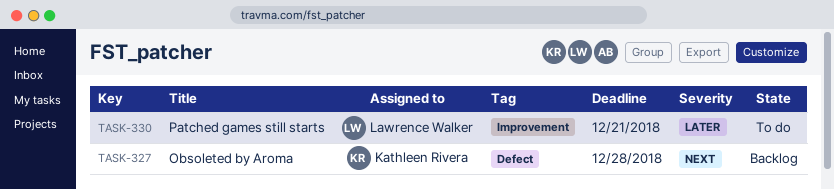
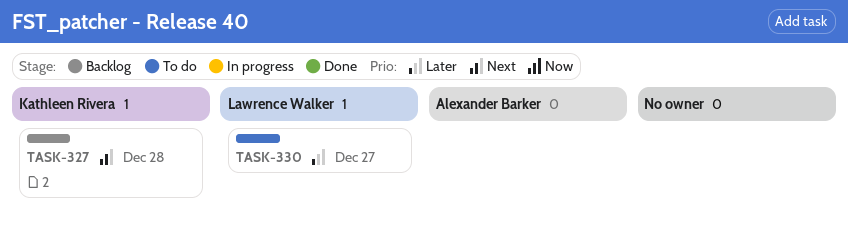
TASK-330, due: Dec 21 -> Dec 27

